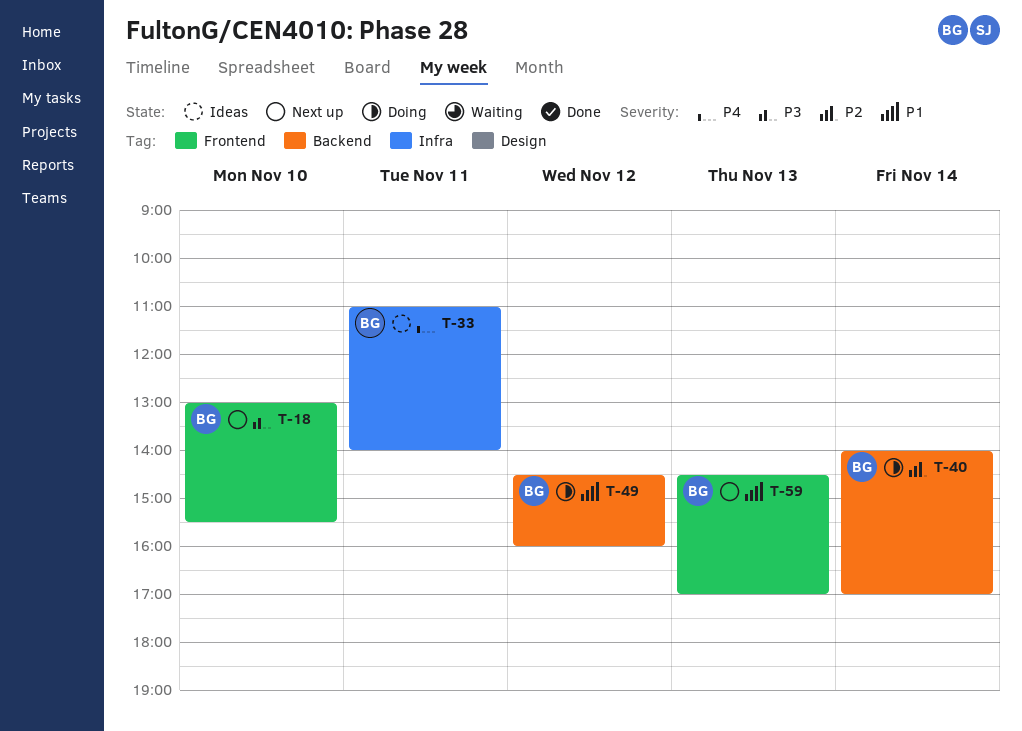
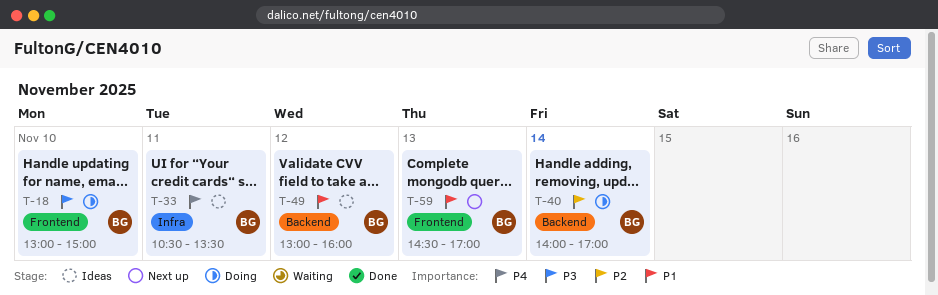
T-18, status: Next up -> Doing
T-18, ends: 15:30 -> 15:00
T-33, begins: 11:00 -> 10:30
T-33, ends: 14:00 -> 13:30
T-49, status: Doing -> Ideas
T-49, begins: 14:30 -> 13:00

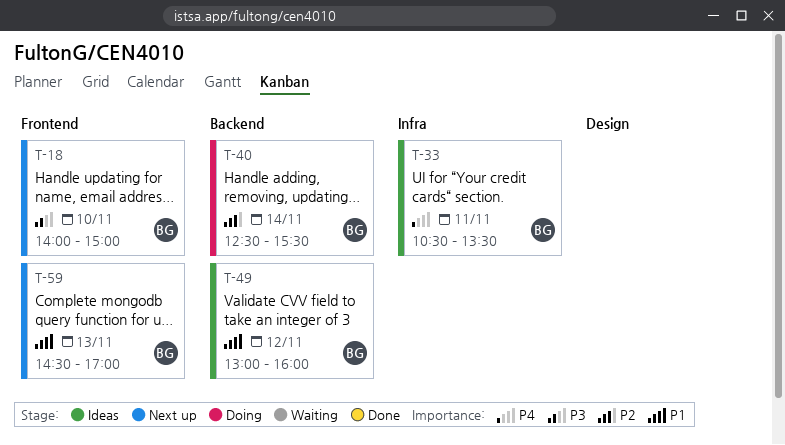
T-18, status: Doing -> Next up
T-18, begins: 13:00 -> 14:00
T-40, begins: 14:00 -> 12:30
T-40, ends: 17:00 -> 15:30

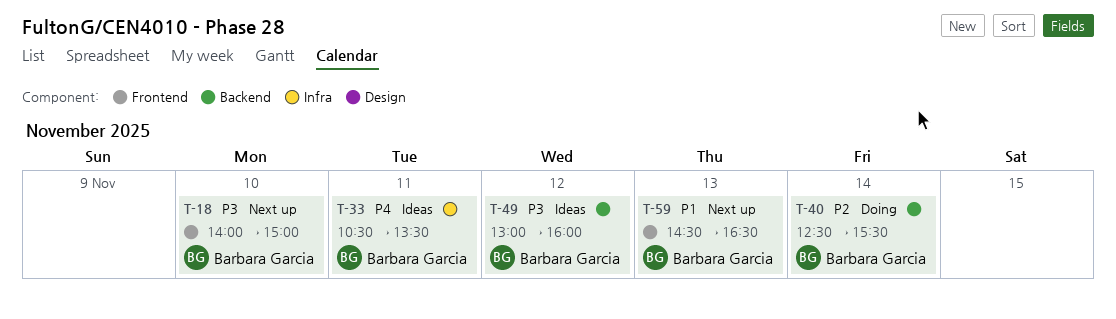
T-49, priority: P1 -> P3
T-59, ends: 17:00 -> 16:30

